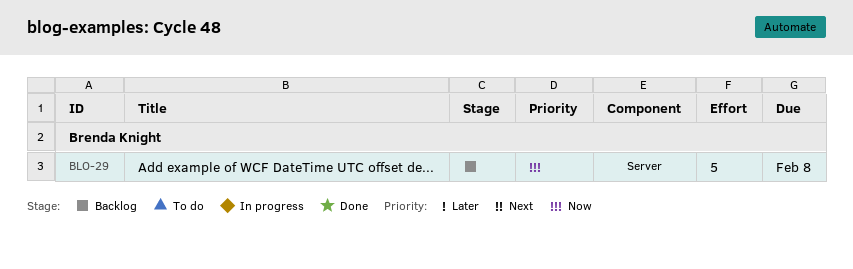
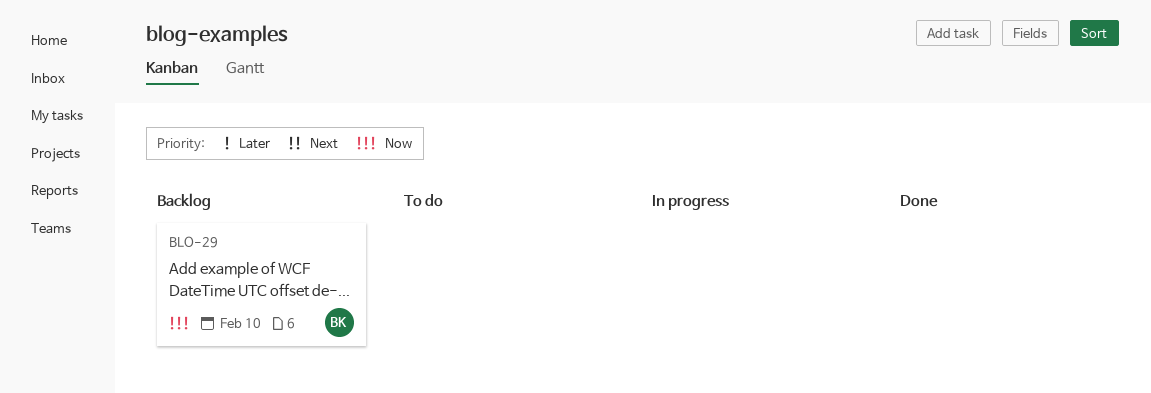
BLO-29, due: Feb 8 -> Feb 10

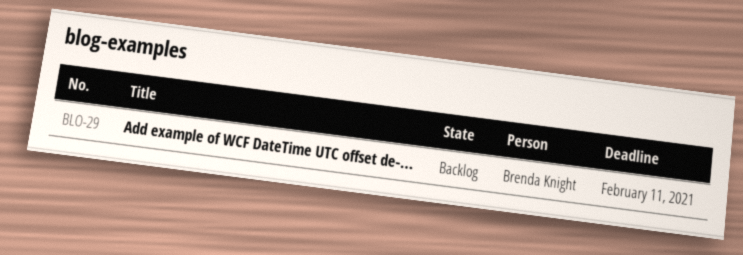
BLO-29, due: Feb 10 -> Feb 11

